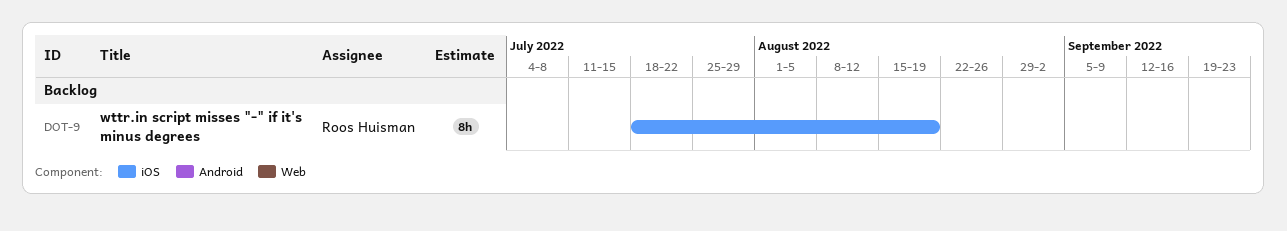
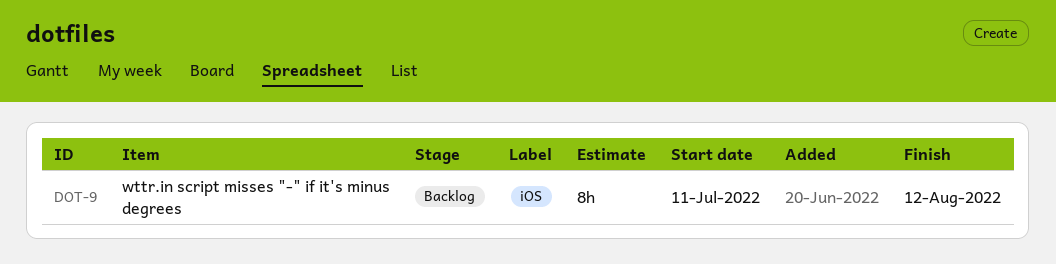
DOT-9, start: Jul 18 -> Jul 11
DOT-9, due: Aug 19 -> Aug 12

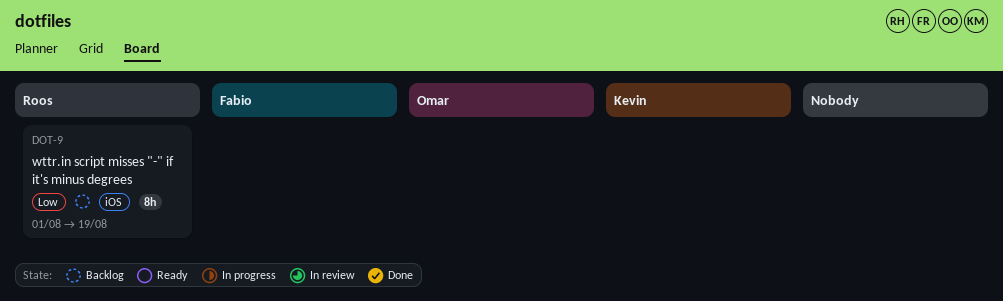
DOT-9, start: Jul 11 -> Aug 1
DOT-9, due: Aug 12 -> Aug 19

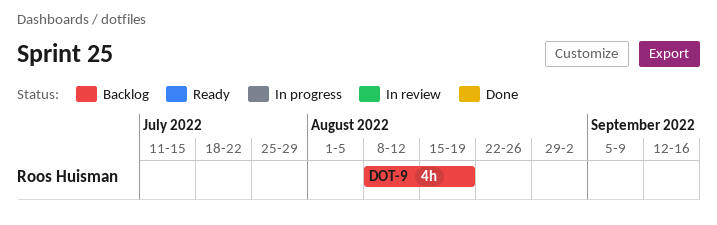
DOT-9, estimate: 8h -> 4h
DOT-9, start: Aug 1 -> Aug 8

